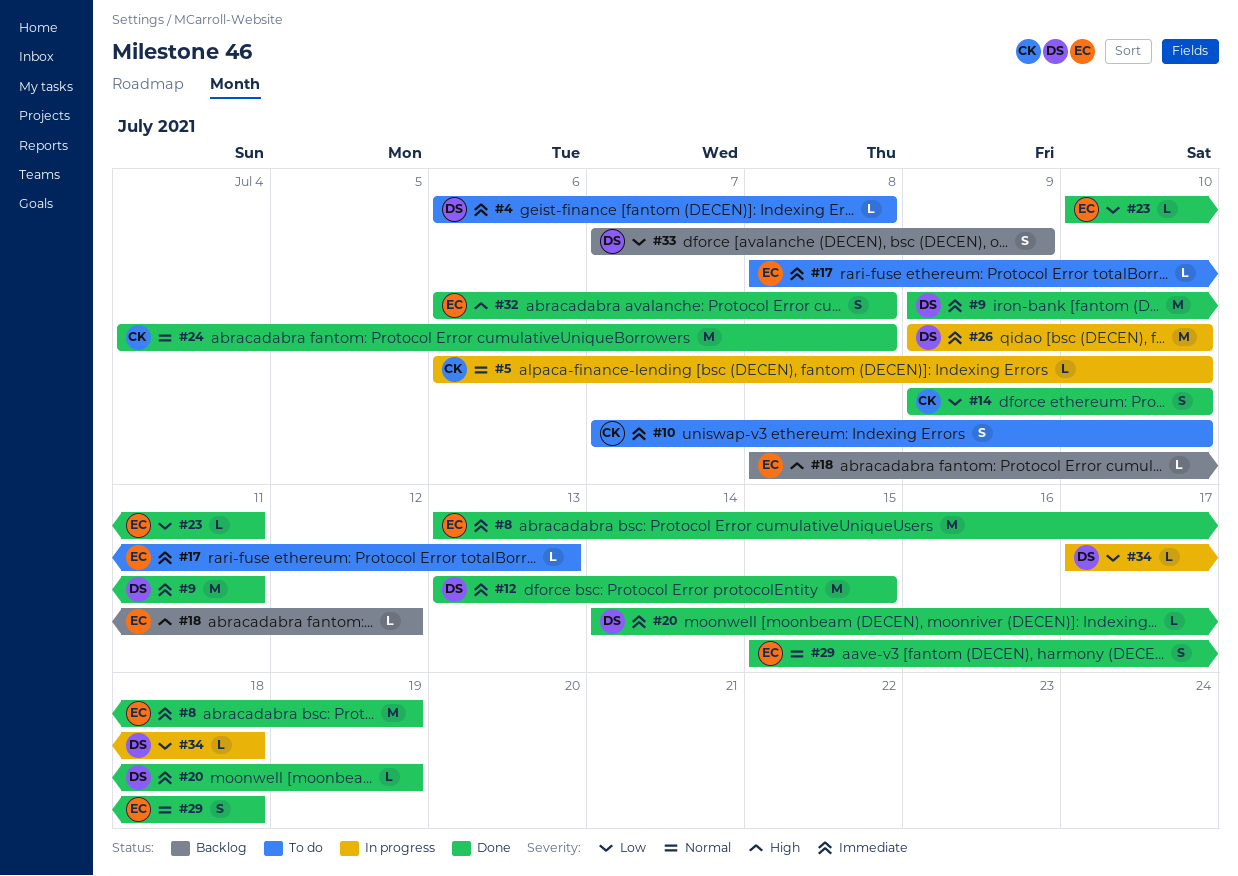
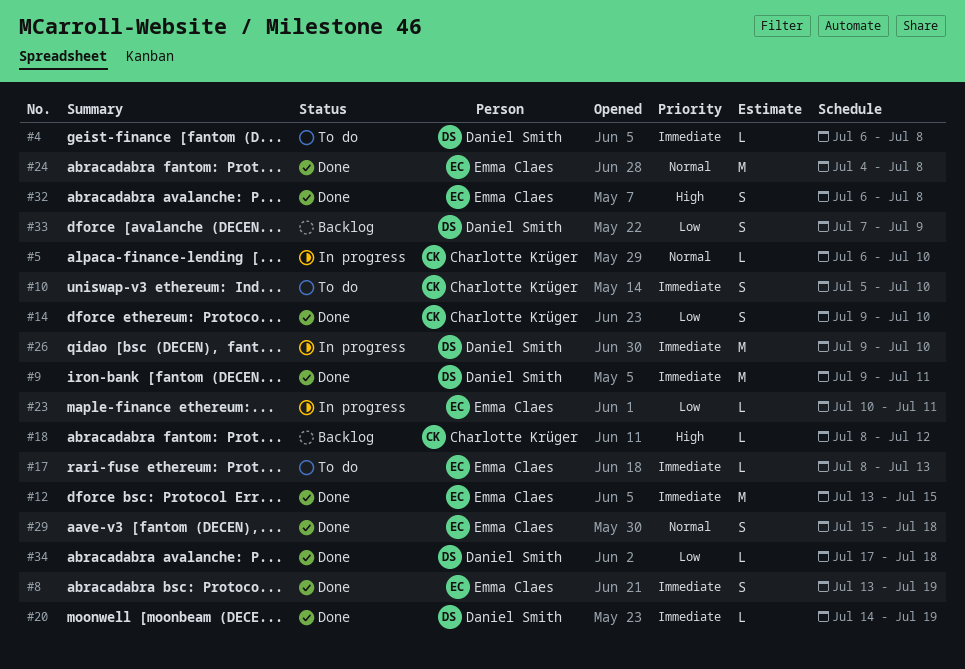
#8, estimate: M -> S
#10, start: Jul 7 -> Jul 5
#12, owner: Daniel Smith -> Emma Claes
#18, owner: Emma Claes -> Charlotte Krüger
#23, status: Done -> In progress
#24, owner: Charlotte Krüger -> Emma Claes
#34, status: In progress -> Done

